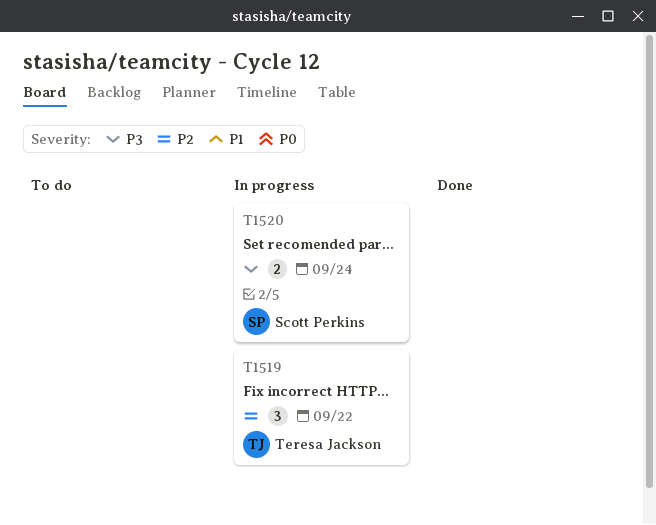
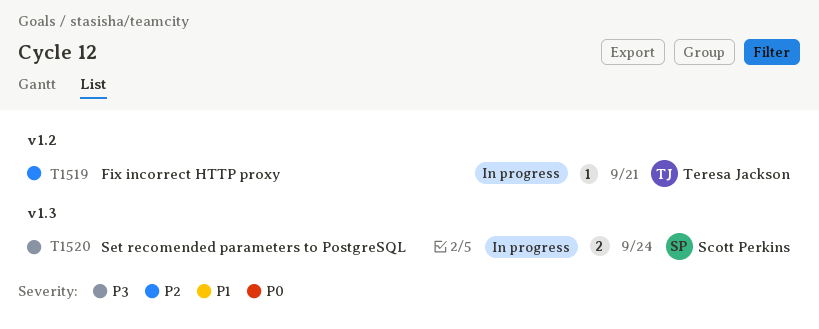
T1519, estimate: 3 -> 1
T1519, due: Sep 22 -> Sep 21

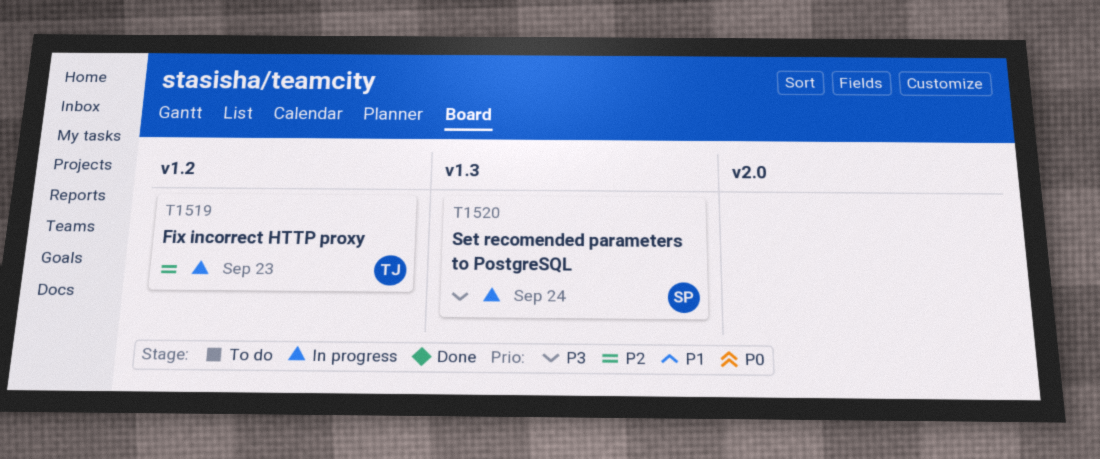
T1519, due: Sep 21 -> Sep 23

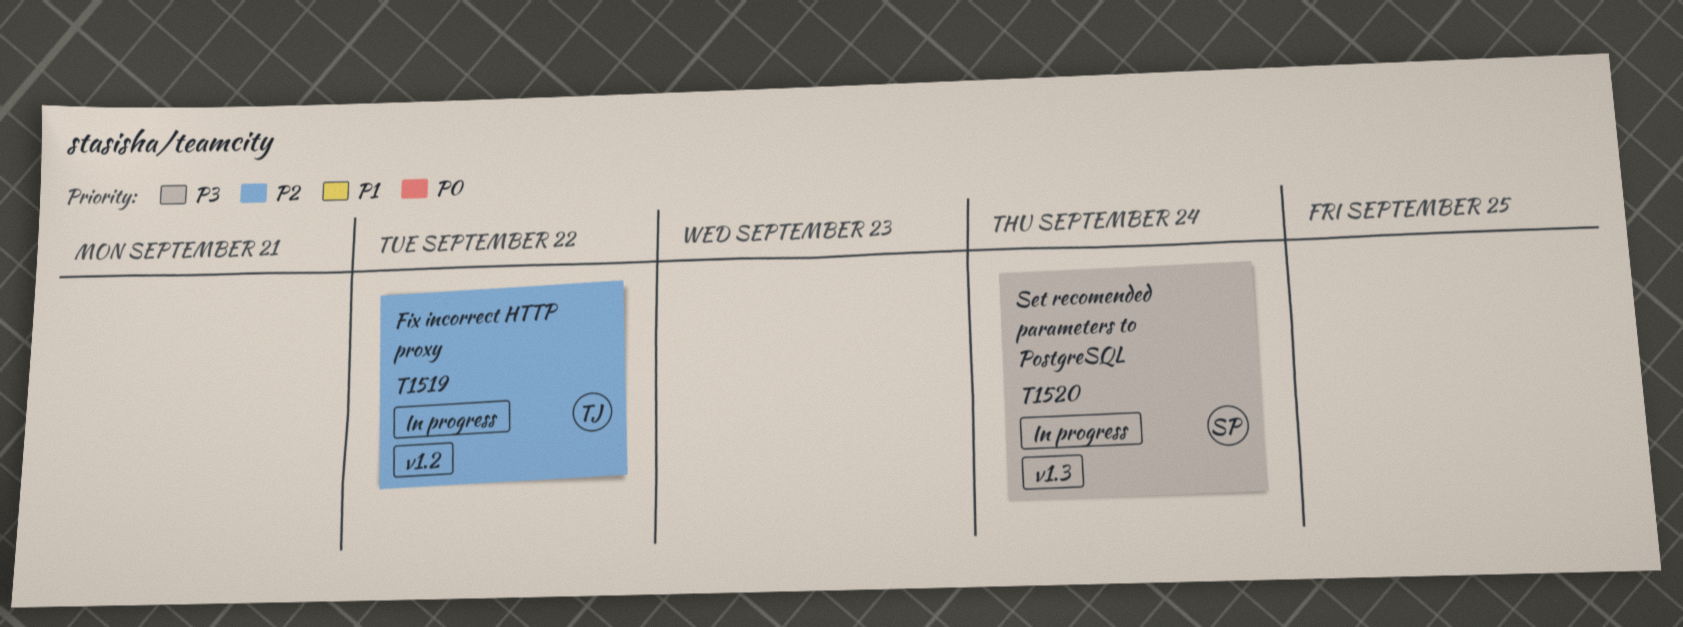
T1519, due: Sep 23 -> Sep 22

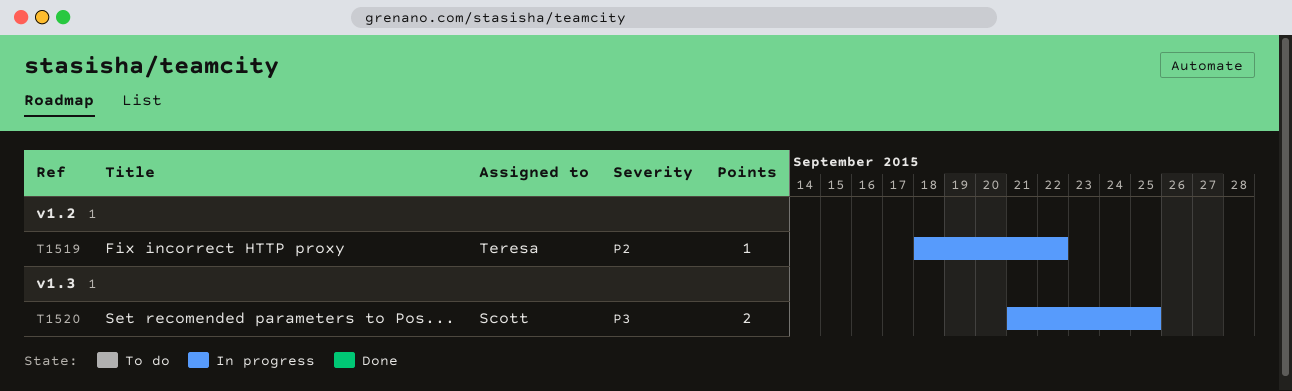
T1520, due: Sep 24 -> Sep 25

